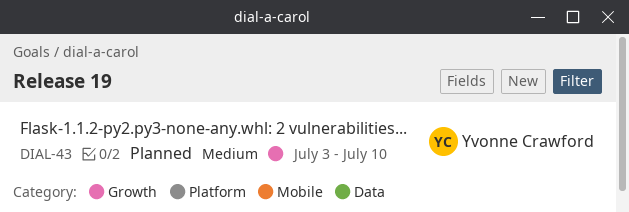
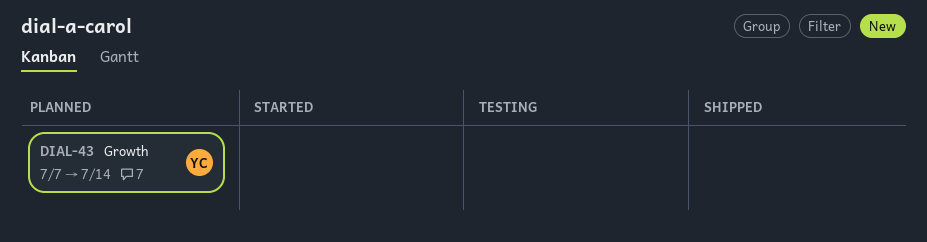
DIAL-43, start: Jul 3 -> Jul 7
DIAL-43, due: Jul 10 -> Jul 14

